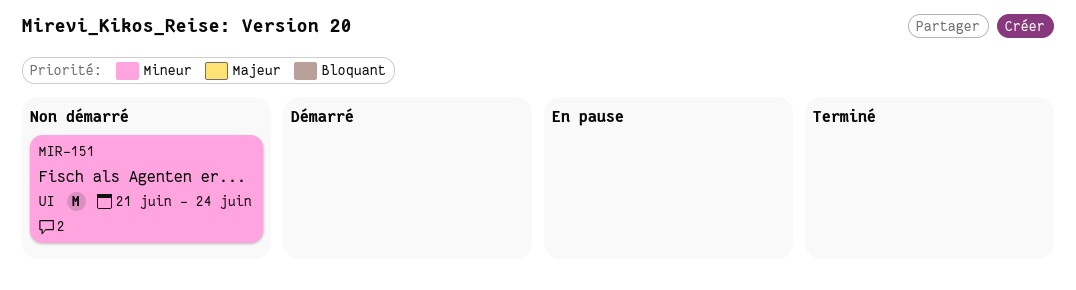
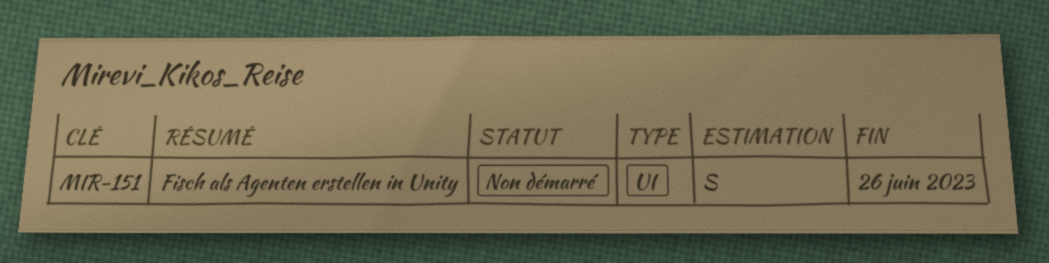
MIR-151, estimate: M -> S
MIR-151, due: Jun 24 -> Jun 26

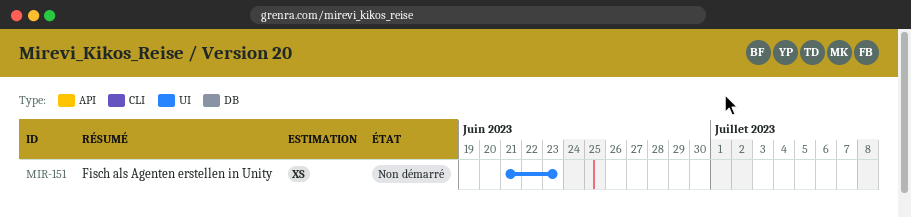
MIR-151, estimate: S -> XS
MIR-151, due: Jun 26 -> Jun 23

